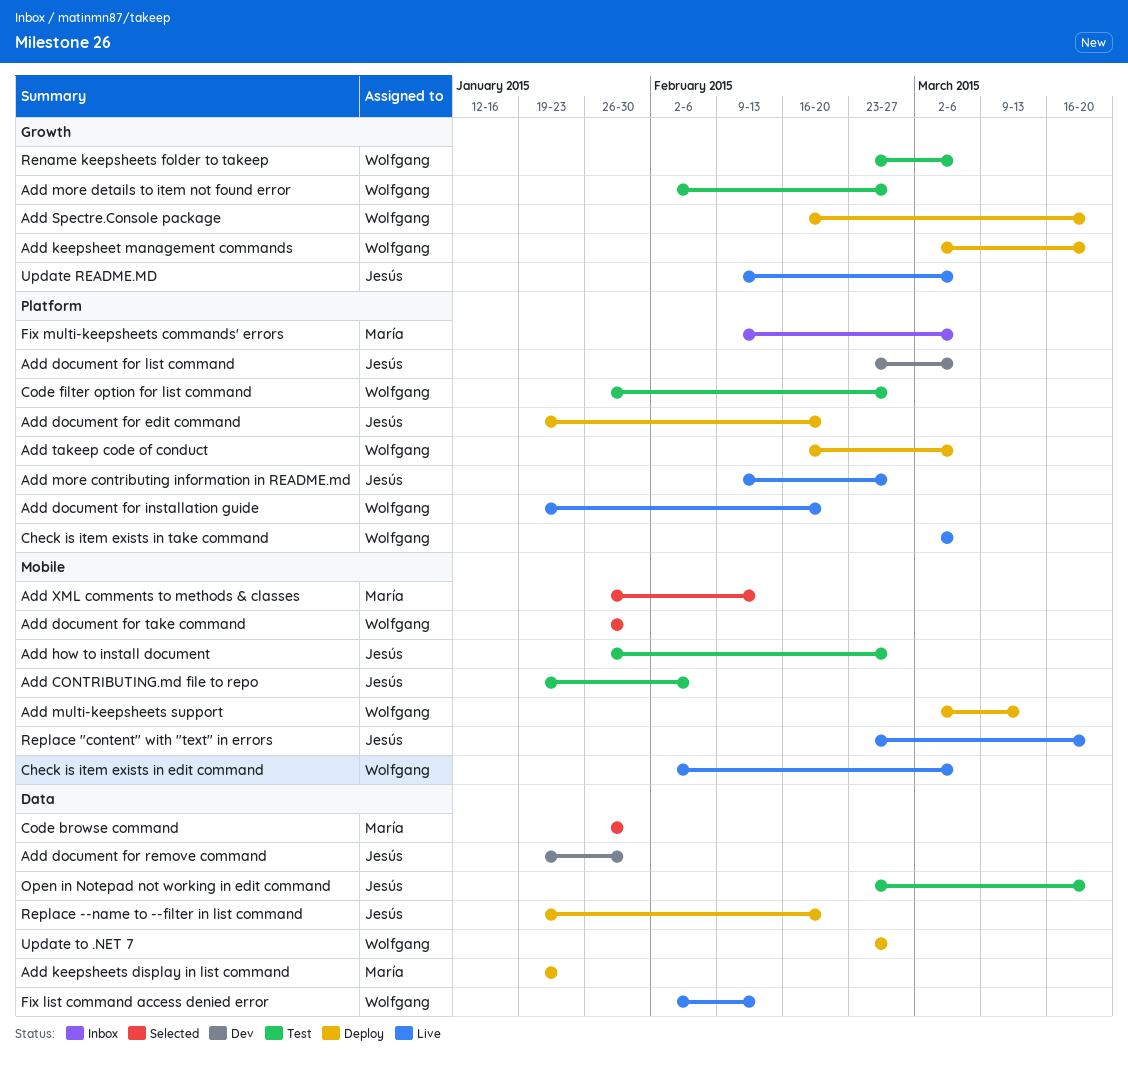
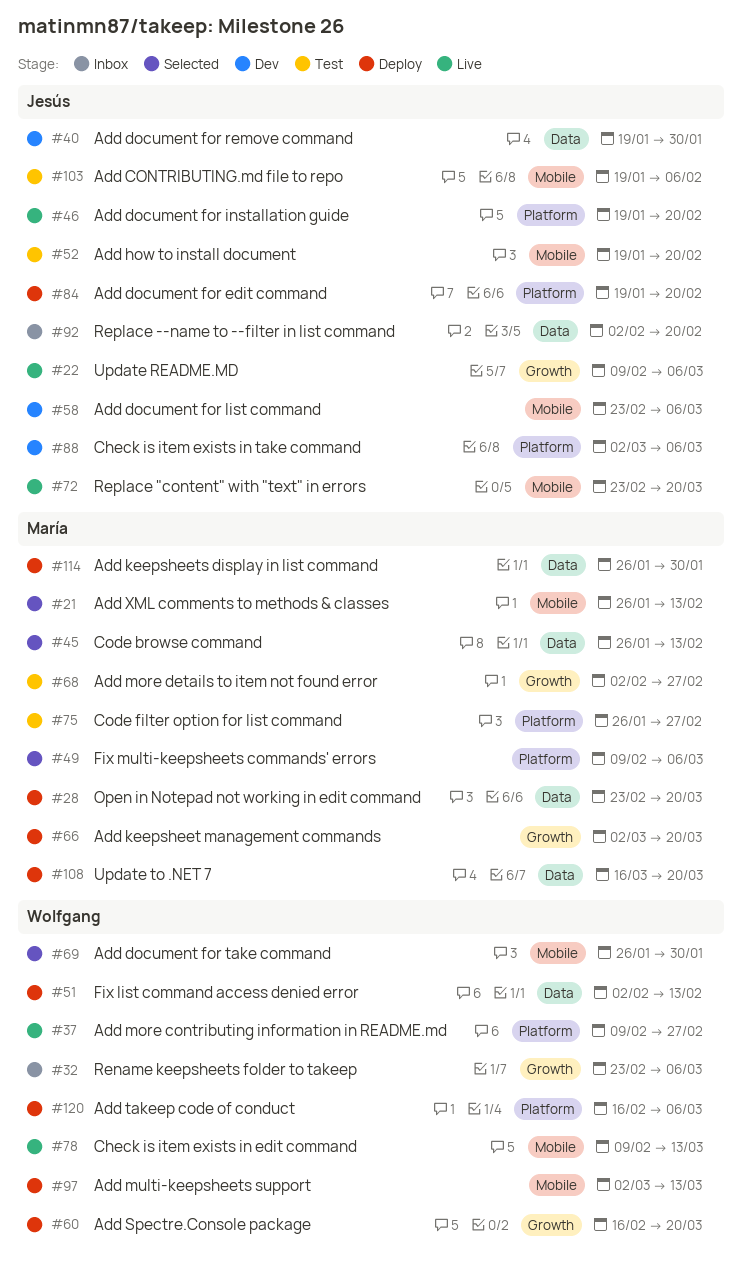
Add document for installation guide, owner: Wolfgang -> Jesús
Add document for list command, label: Platform -> Mobile
Add how to install document, start: Jan 26 -> Jan 19
Add how to install document, due: Feb 27 -> Feb 20
Add keepsheet management commands, owner: Wolfgang -> María
Add keepsheets display in list command, start: Jan 19 -> Jan 26
Add keepsheets display in list command, due: Jan 23 -> Jan 30
Add more contributing information in README.md, owner: Jesús -> Wolfgang
Add more details to item not found error, owner: Wolfgang -> María
Check is item exists in edit command, start: Feb 2 -> Feb 9
Check is item exists in edit command, due: Mar 6 -> Mar 13
Check is item exists in take command, status: Live -> Dev
Check is item exists in take command, owner: Wolfgang -> Jesús
Code browse command, due: Jan 30 -> Feb 13
Code filter option for list command, owner: Wolfgang -> María
Fix list command access denied error, status: Live -> Deploy
Fix multi-keepsheets commands' errors, status: Inbox -> Selected
Open in Notepad not working in edit command, status: Test -> Deploy
Open in Notepad not working in edit command, owner: Jesús -> María
Rename keepsheets folder to takeep, status: Test -> Inbox
Replace --name to --filter in list command, status: Deploy -> Inbox
Replace --name to --filter in list command, start: Jan 19 -> Feb 2
Update to .NET 7, owner: Wolfgang -> María
Update to .NET 7, start: Feb 23 -> Mar 16
Update to .NET 7, due: Feb 27 -> Mar 20

